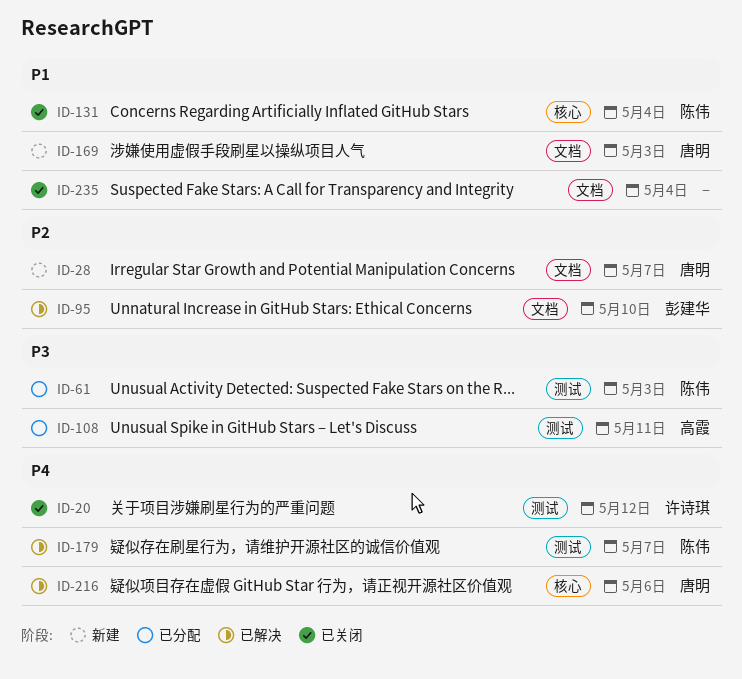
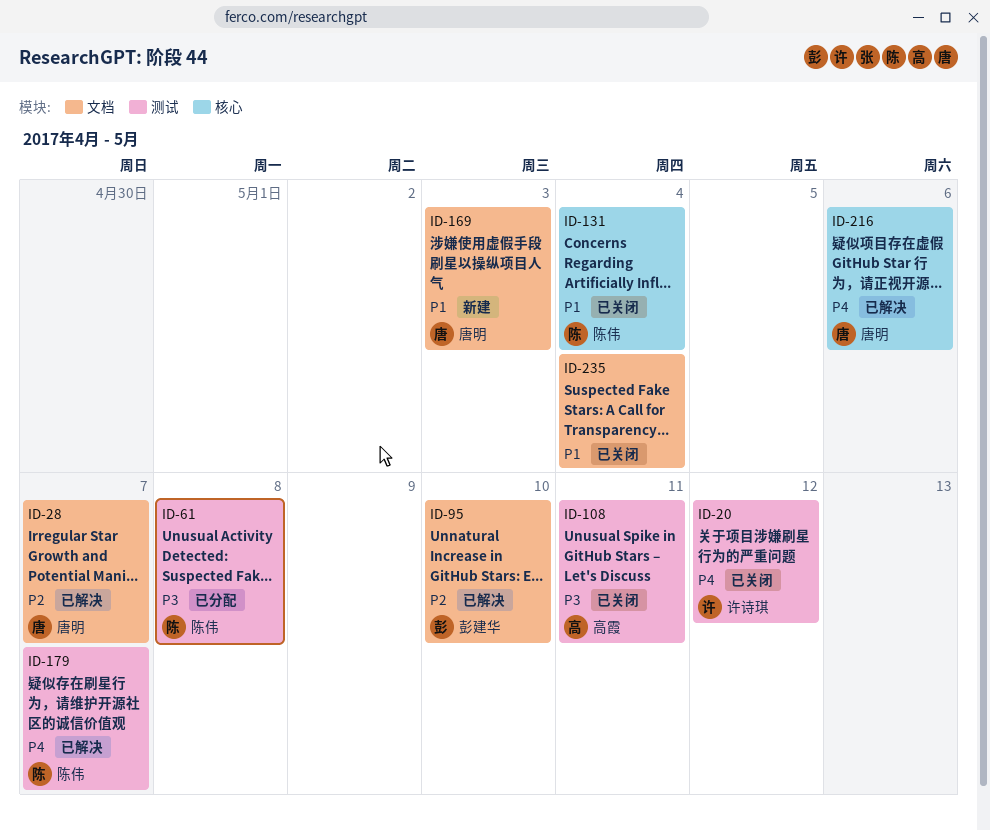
ID-28, status: 新建 -> 已解决
ID-61, due: May 3 -> May 8
ID-108, status: 已分配 -> 已关闭

